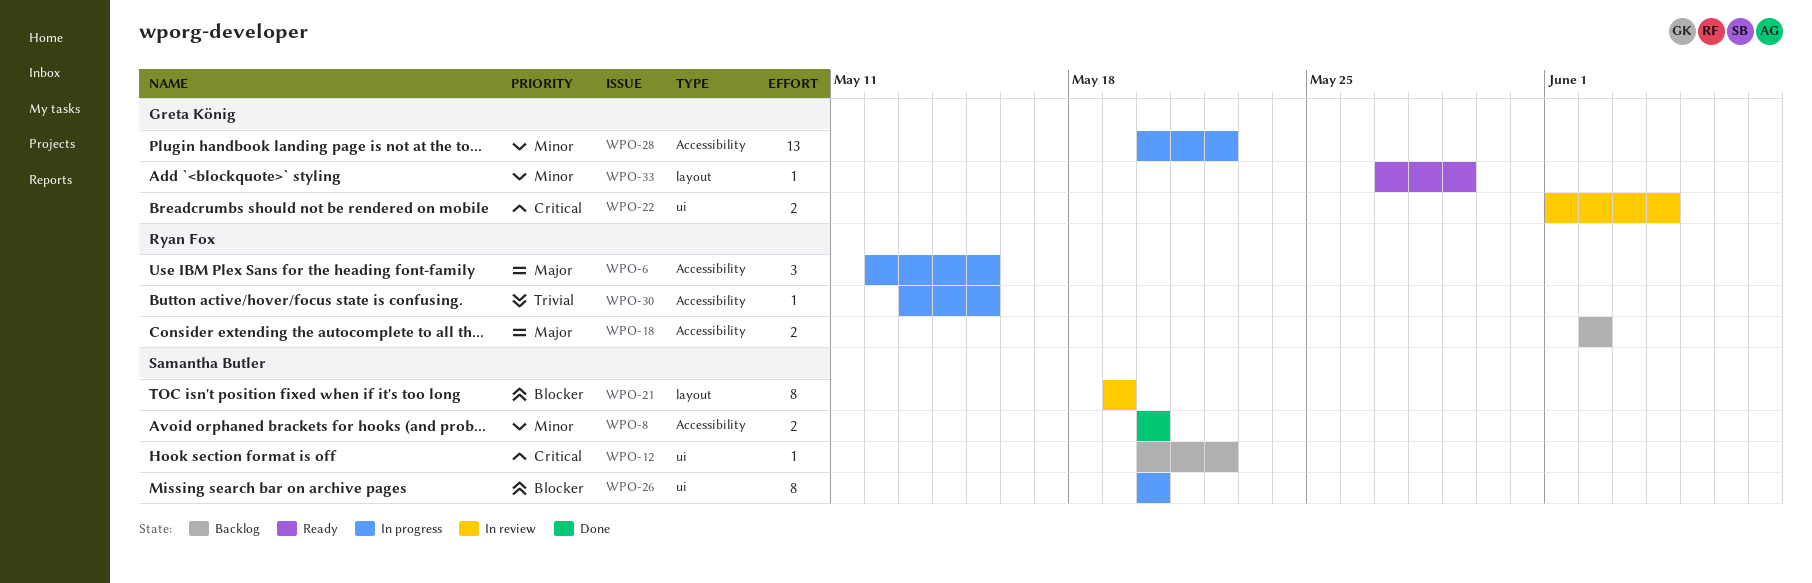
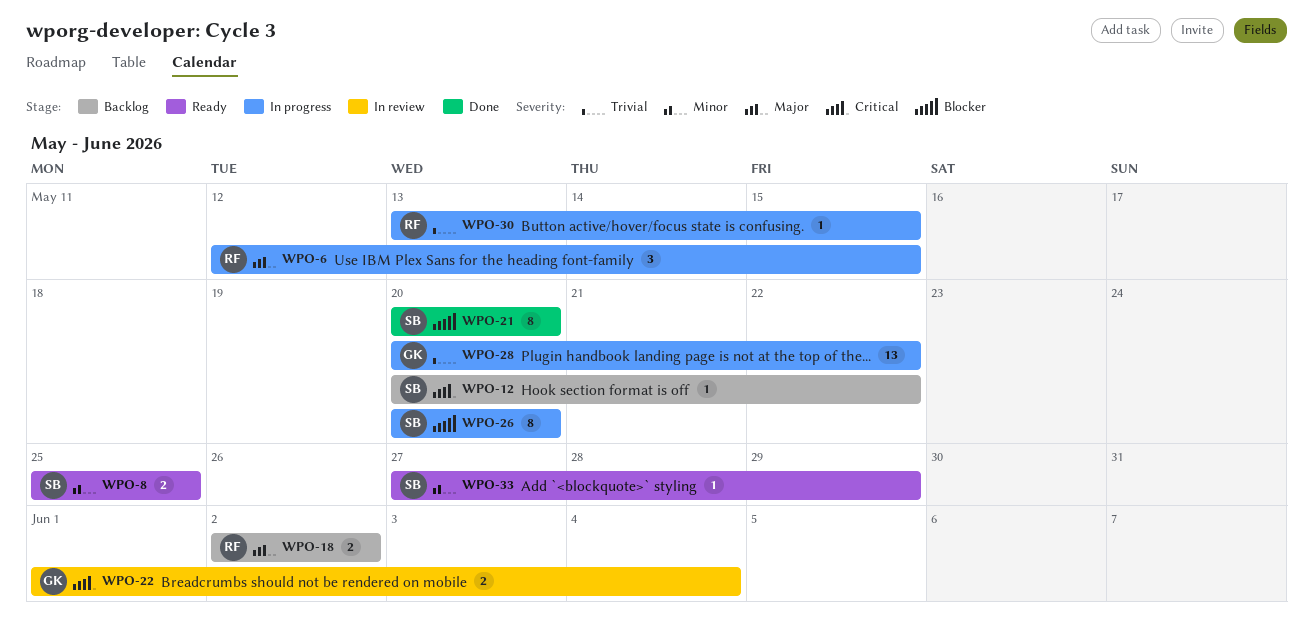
WPO-8, status: Done -> Ready
WPO-8, start: May 20 -> May 25
WPO-8, due: May 20 -> May 25
WPO-21, status: In review -> Done
WPO-21, start: May 19 -> May 20
WPO-21, due: May 19 -> May 20
WPO-28, priority: Minor -> Trivial
WPO-33, owner: Greta König -> Samantha Butler

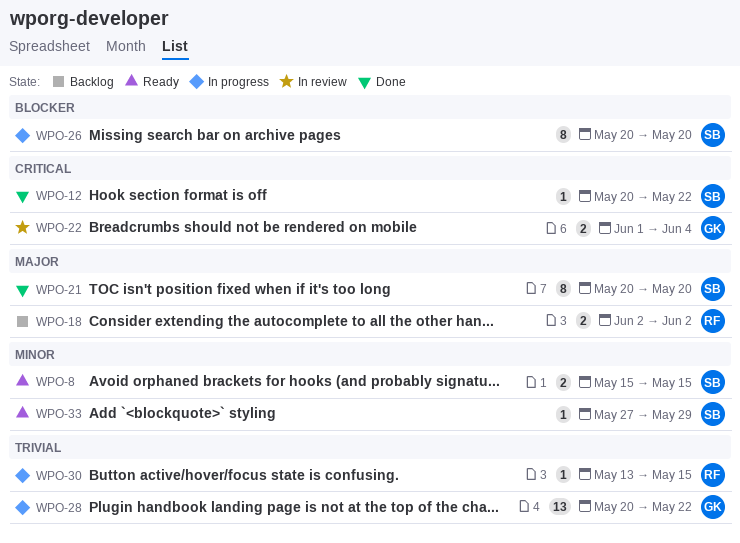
WPO-6: present -> none
WPO-8, start: May 25 -> May 15
WPO-8, due: May 25 -> May 15
WPO-12, status: Backlog -> Done
WPO-21, priority: Blocker -> Major

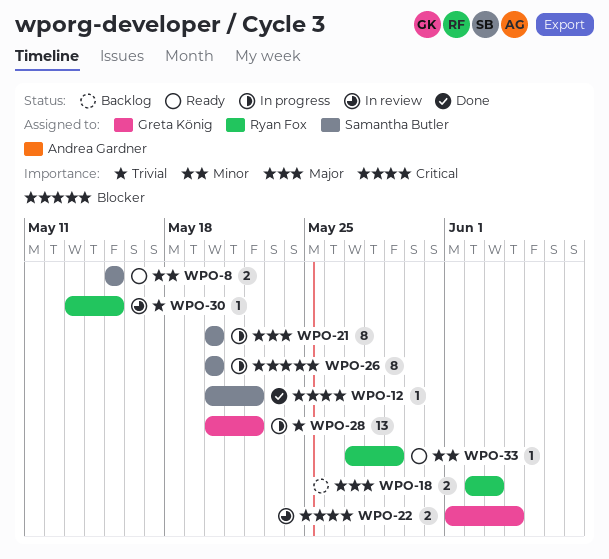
WPO-18, due: Jun 2 -> Jun 3
WPO-21, status: Done -> In progress
WPO-30, status: In progress -> In review
WPO-33, owner: Samantha Butler -> Ryan Fox

